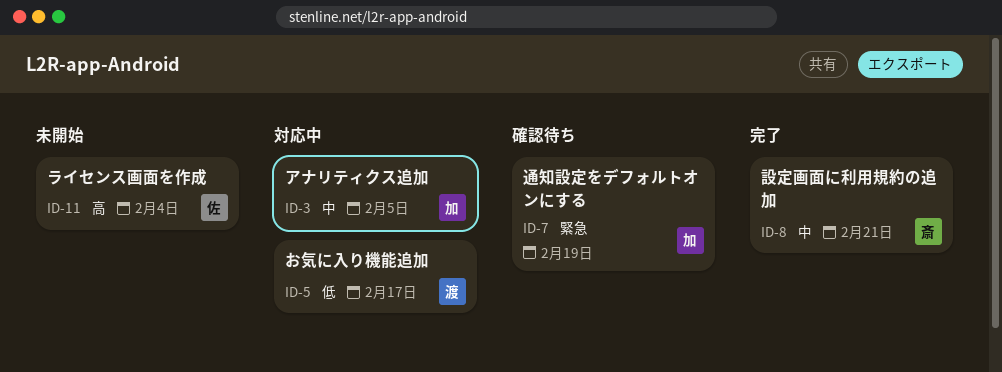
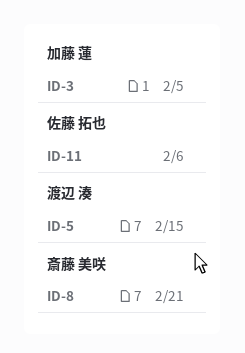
ID-5, due: Feb 17 -> Feb 15
ID-7: present -> none
ID-11, due: Feb 4 -> Feb 6

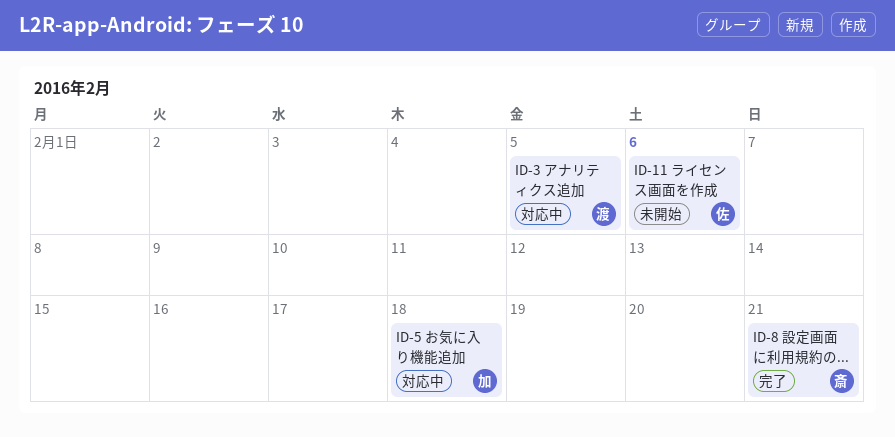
ID-3, owner: 加藤 蓮 -> 渡辺 湊
ID-5, owner: 渡辺 湊 -> 加藤 蓮
ID-5, due: Feb 15 -> Feb 18

